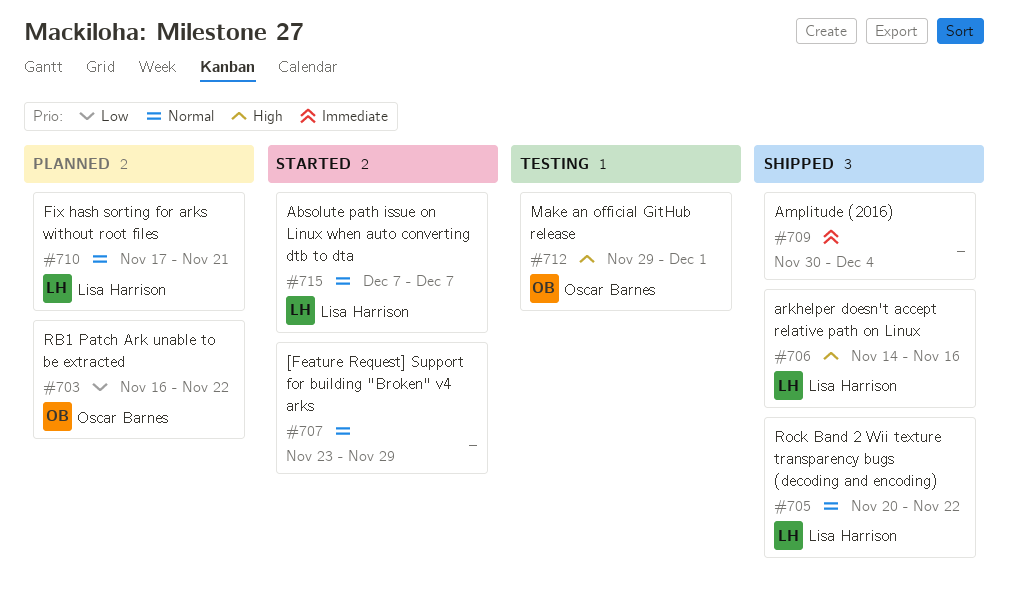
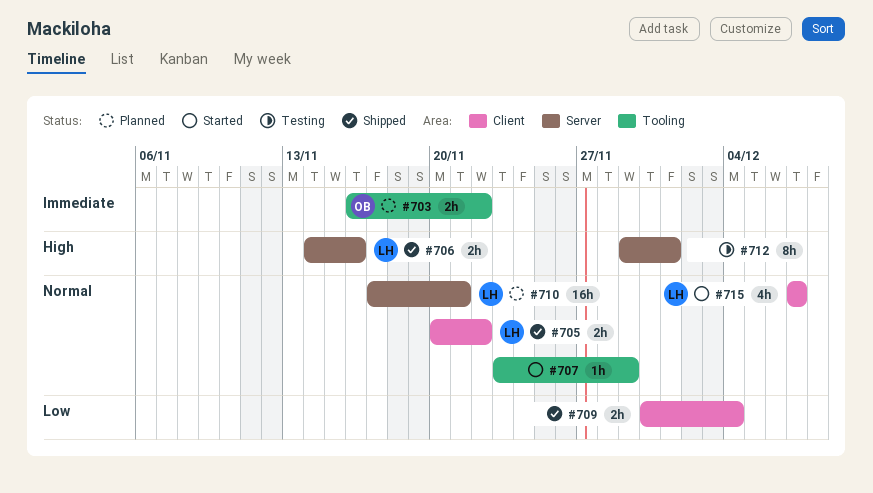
#703, priority: Low -> Immediate
#709, priority: Immediate -> Low
#712, owner: Oscar Barnes -> none

